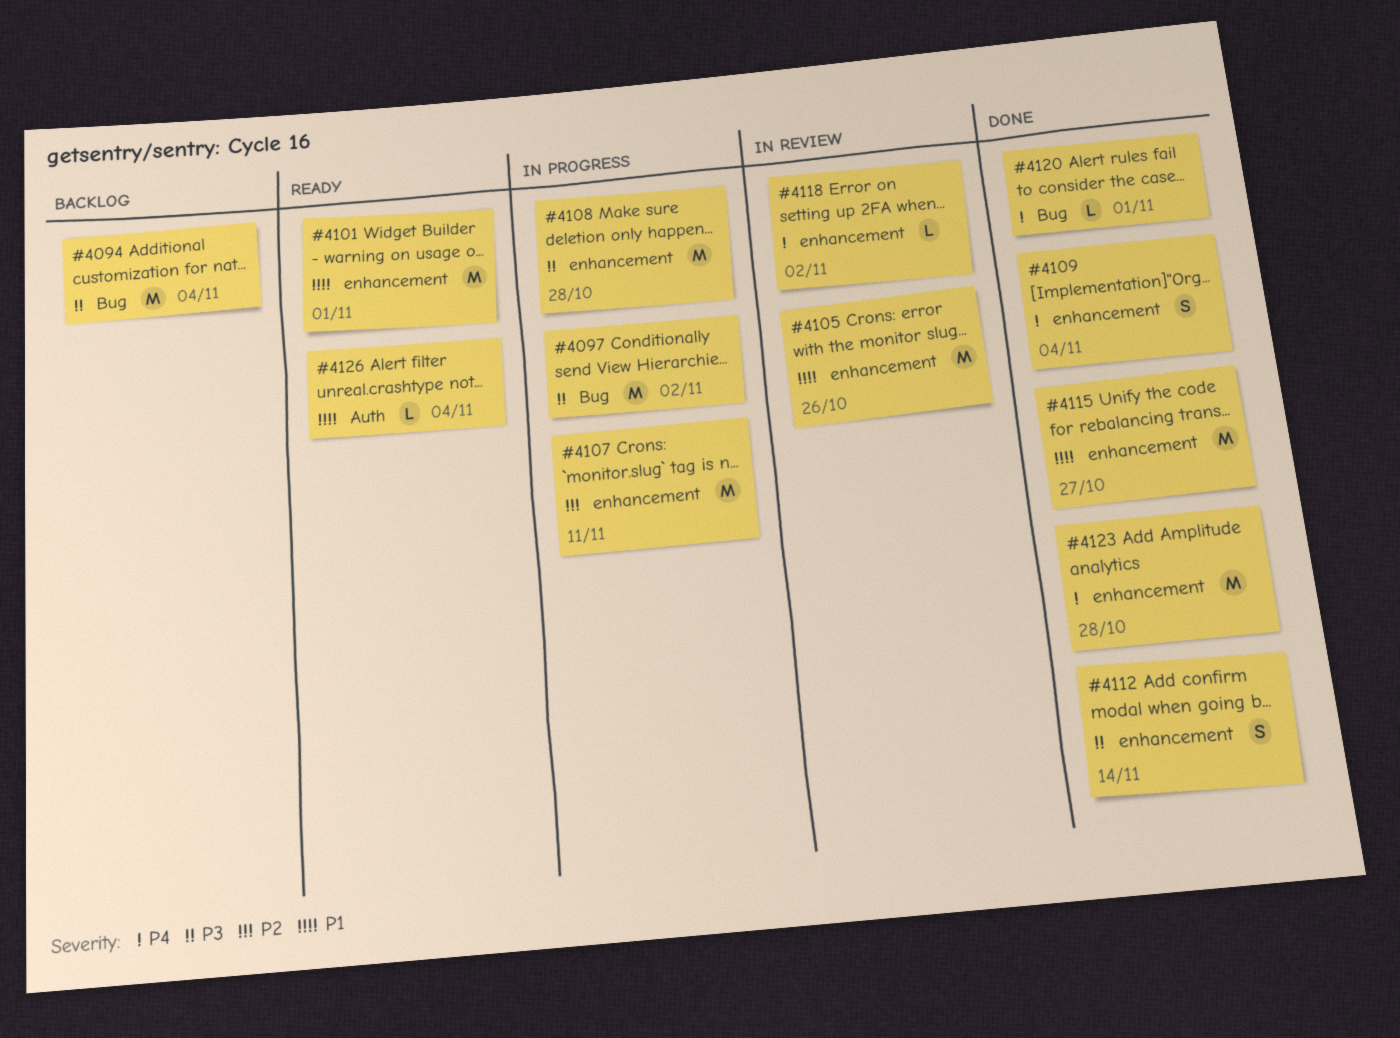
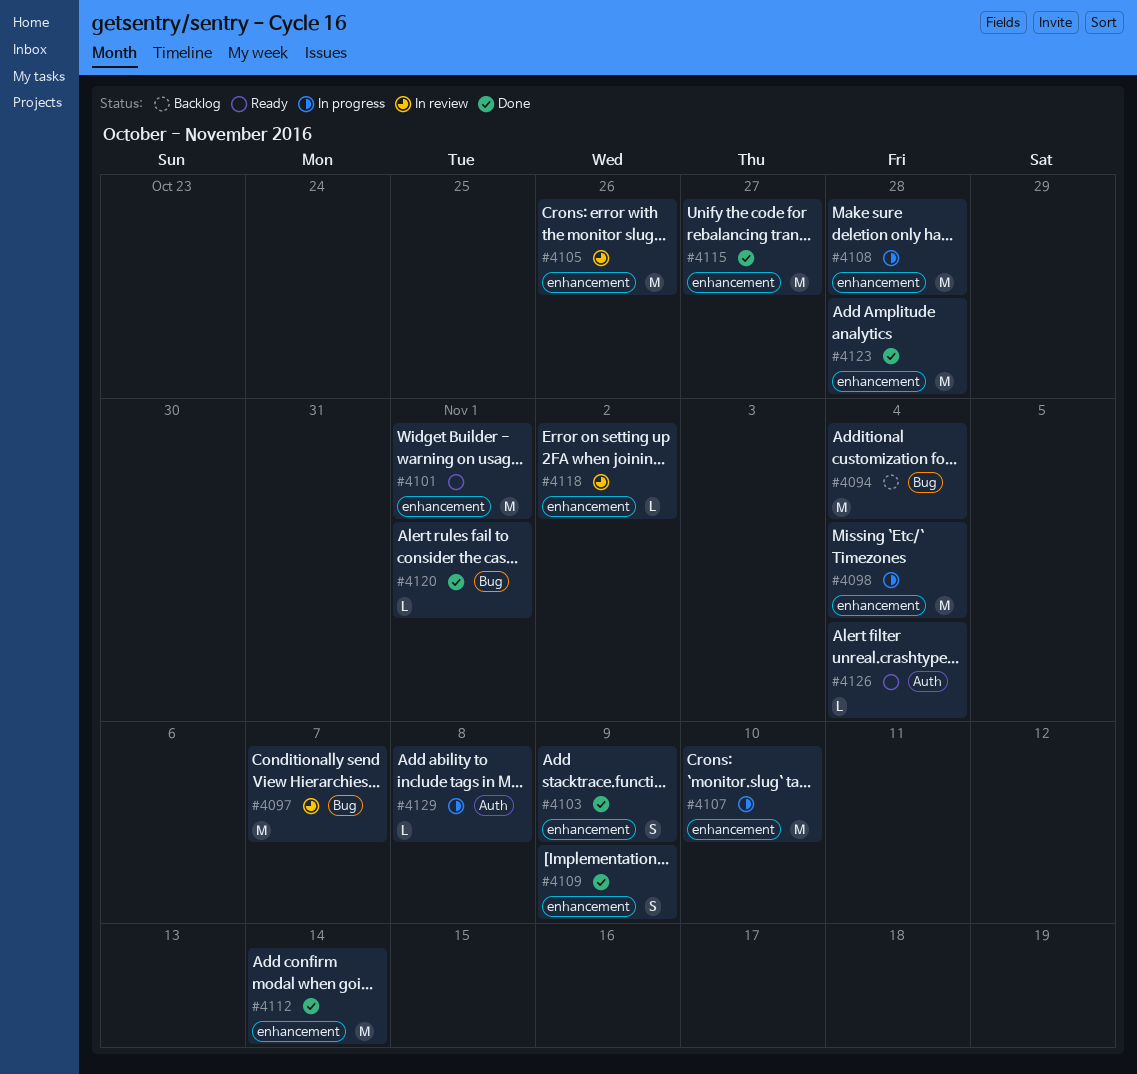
#4097, status: In progress -> In review
#4097, due: Nov 2 -> Nov 7
#4098: none -> present
#4103: none -> present
#4107, due: Nov 11 -> Nov 10
#4109, due: Nov 4 -> Nov 9
#4112, estimate: S -> M
#4129: none -> present

